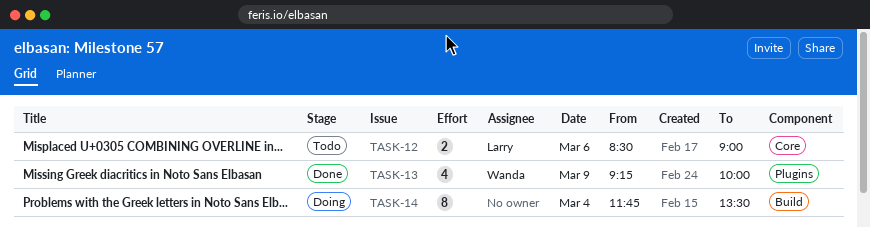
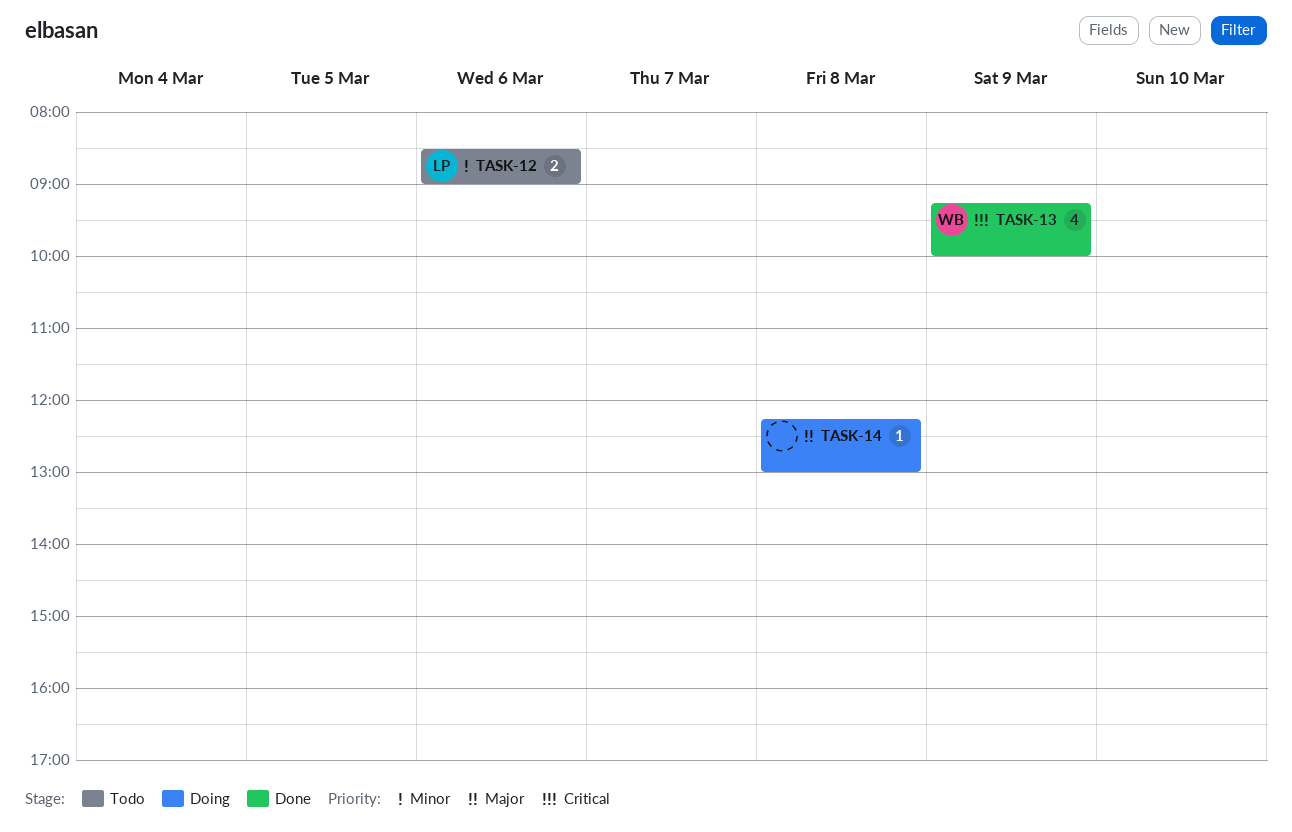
TASK-14, estimate: 8 -> 1
TASK-14, day: Mar 4 -> Mar 8
TASK-14, begins: 11:45 -> 12:15
TASK-14, ends: 13:30 -> 13:00

